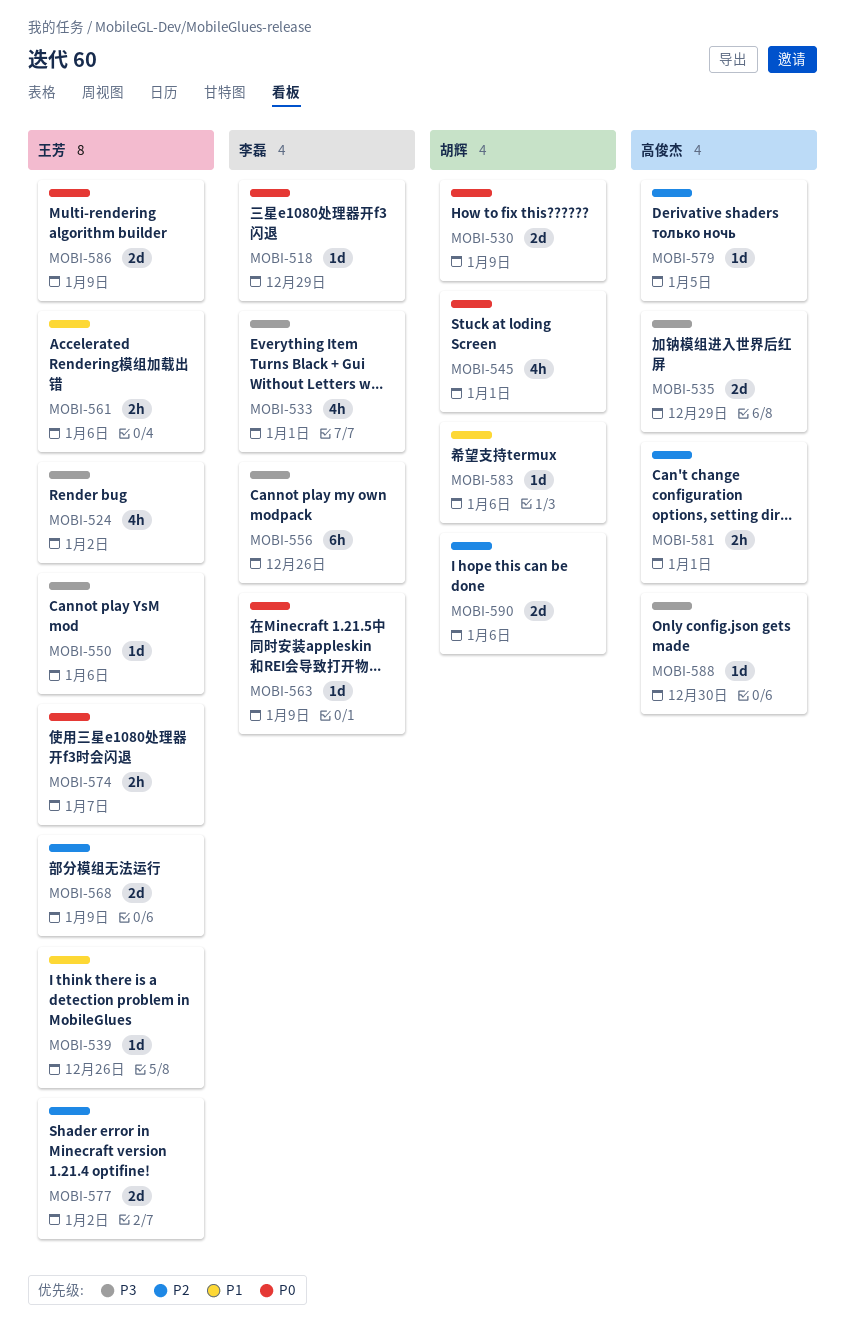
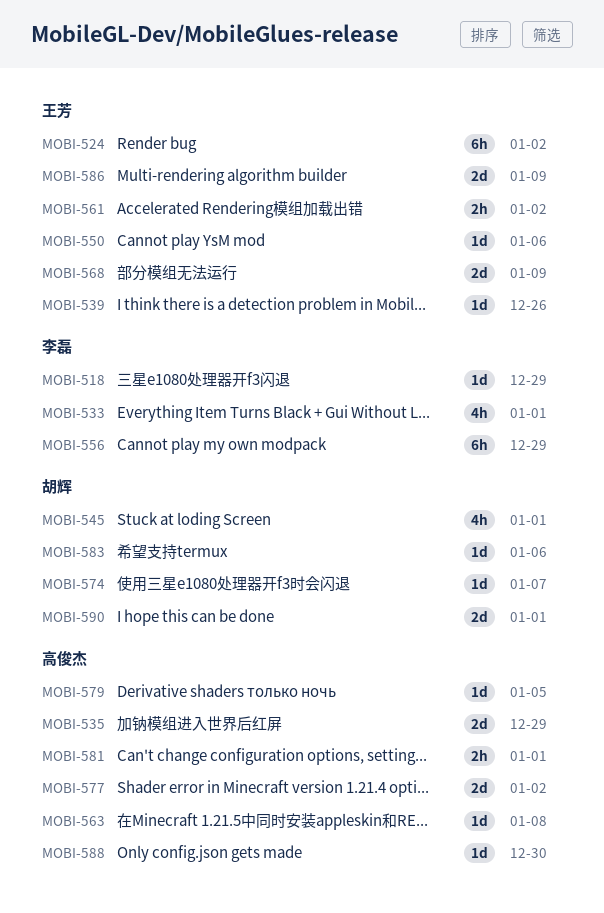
MOBI-524, estimate: 4h -> 6h
MOBI-530: present -> none
MOBI-556, due: Dec 26 -> Dec 29
MOBI-561, due: Jan 6 -> Jan 2
MOBI-563, owner: 李磊 -> 高俊杰
MOBI-563, due: Jan 9 -> Jan 8
MOBI-574, owner: 王芳 -> 胡辉
MOBI-574, estimate: 2h -> 1d
MOBI-577, owner: 王芳 -> 高俊杰
MOBI-590, due: Jan 6 -> Jan 1

